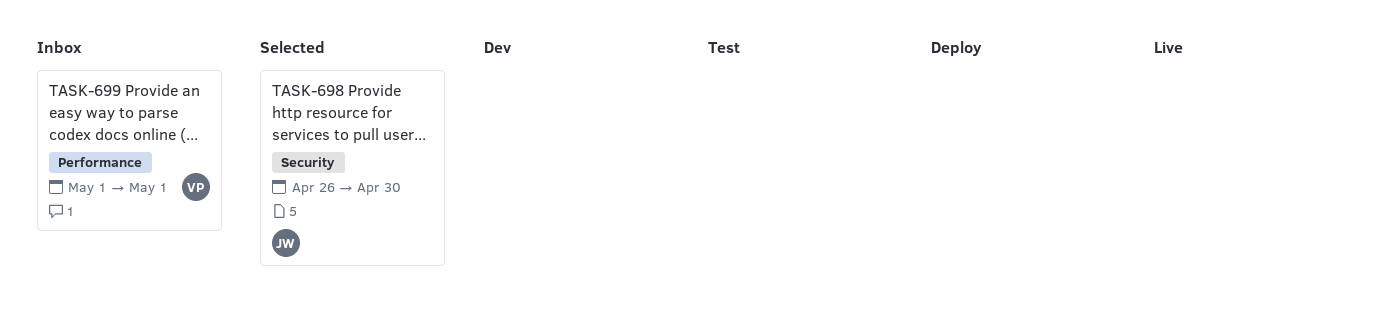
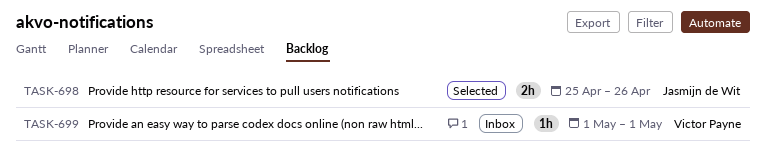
TASK-698, start: Apr 26 -> Apr 25
TASK-698, due: Apr 30 -> Apr 26

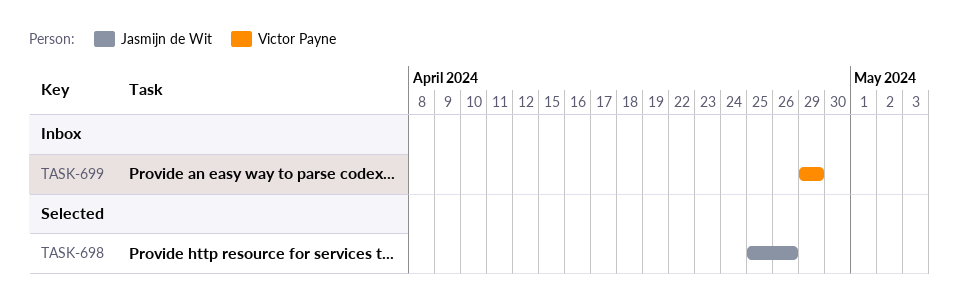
TASK-699, start: May 1 -> Apr 29
TASK-699, due: May 1 -> Apr 29

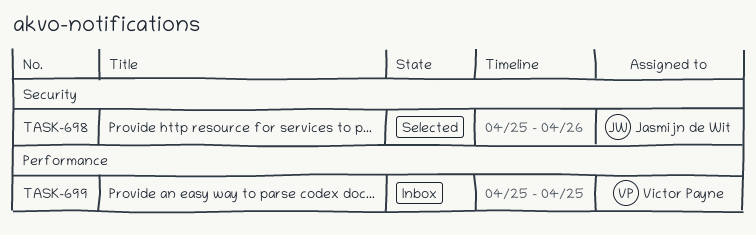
TASK-699, start: Apr 29 -> Apr 25
TASK-699, due: Apr 29 -> Apr 25

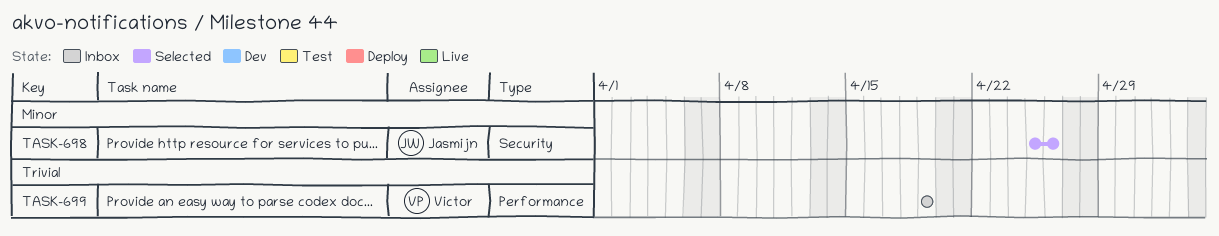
TASK-699, start: Apr 25 -> Apr 19
TASK-699, due: Apr 25 -> Apr 19

